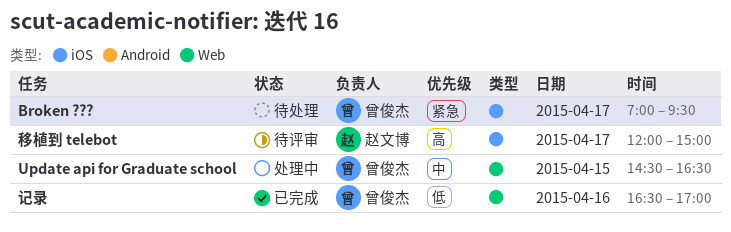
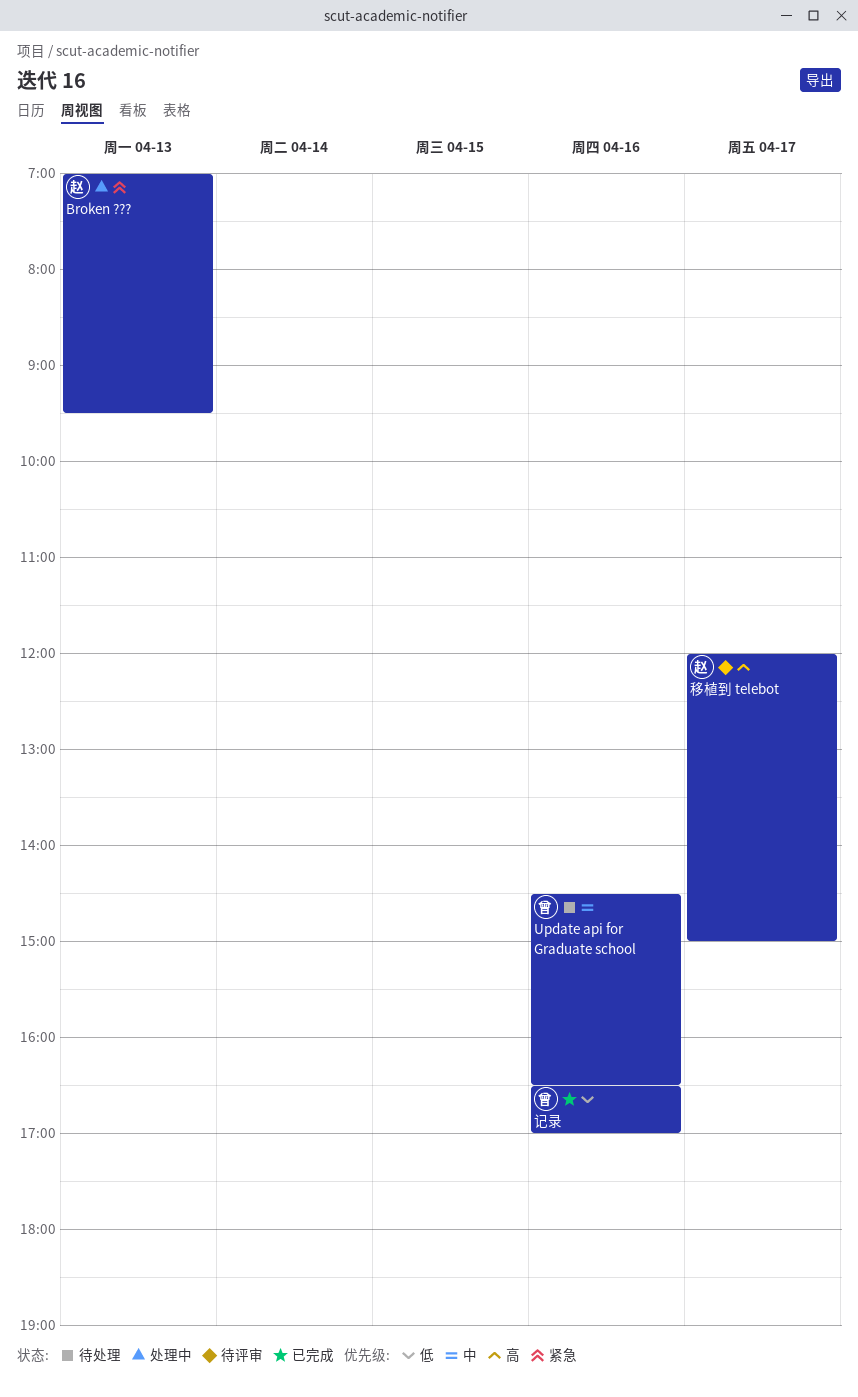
Broken ???, status: 待处理 -> 处理中
Broken ???, owner: 曾俊杰 -> 赵文博
Broken ???, day: Apr 17 -> Apr 13
Update api for Graduate school, status: 处理中 -> 待处理
Update api for Graduate school, day: Apr 15 -> Apr 16

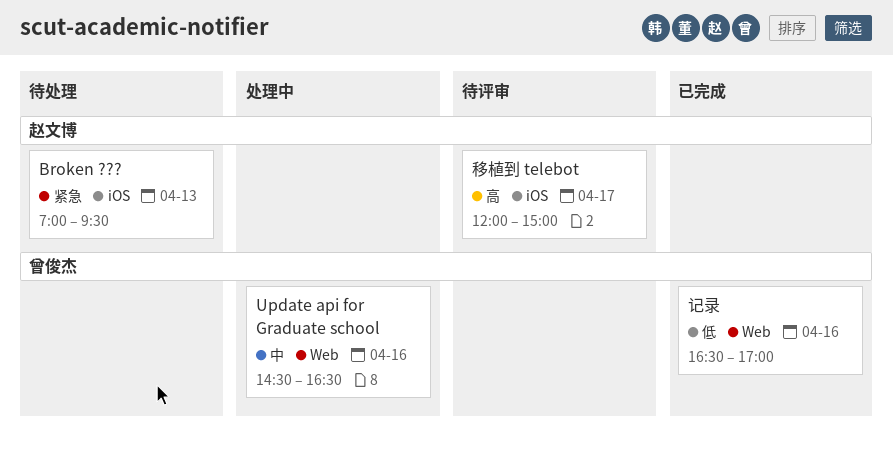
Broken ???, status: 处理中 -> 待处理
Update api for Graduate school, status: 待处理 -> 处理中

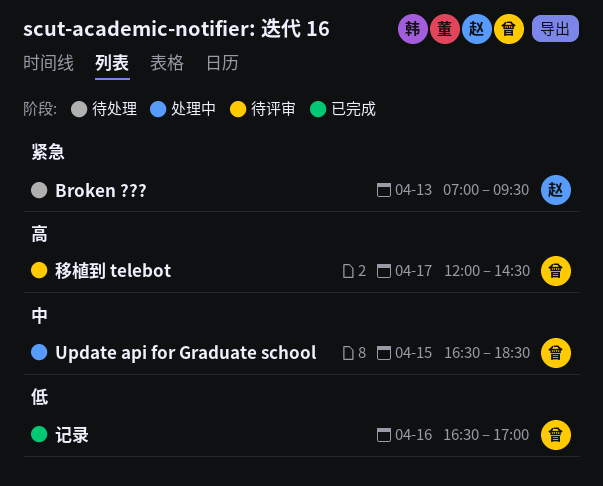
Update api for Graduate school, day: Apr 16 -> Apr 15
Update api for Graduate school, begins: 14:30 -> 16:30
Update api for Graduate school, ends: 16:30 -> 18:30
移植到 telebot, owner: 赵文博 -> 曾俊杰
移植到 telebot, ends: 15:00 -> 14:30

